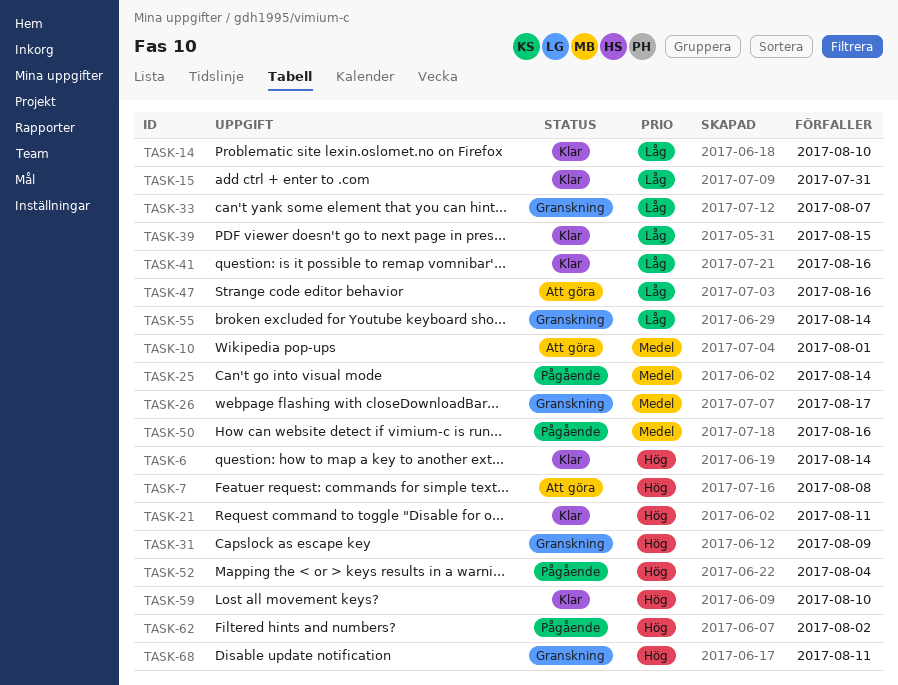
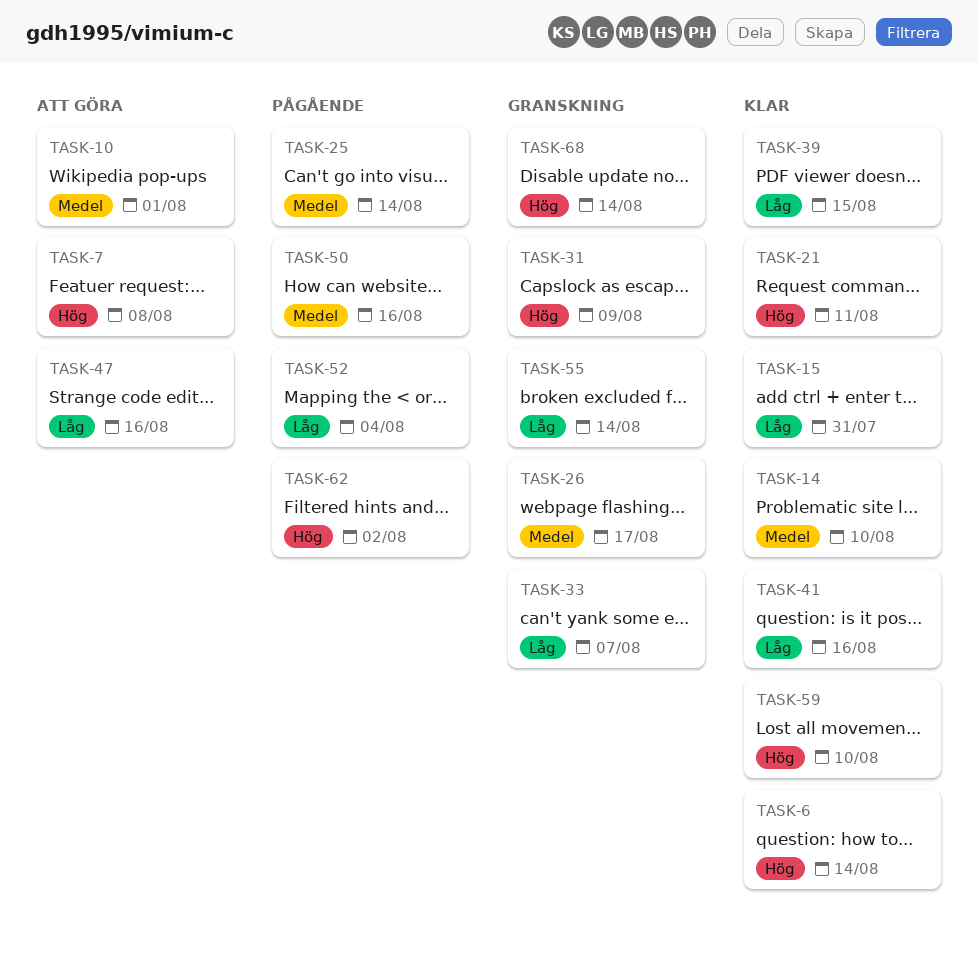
TASK-14, priority: Låg -> Medel
TASK-52, priority: Hög -> Låg
TASK-68, due: Aug 11 -> Aug 14

